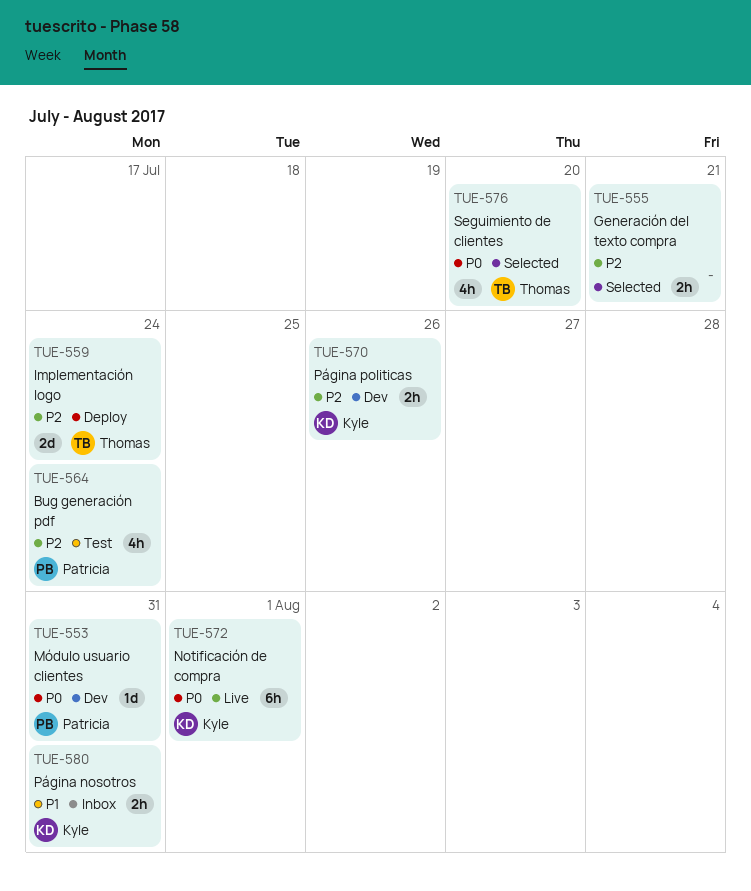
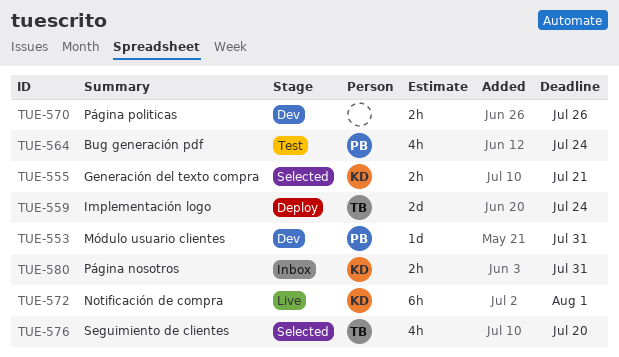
TUE-555, owner: none -> Kyle
TUE-570, owner: Kyle -> none

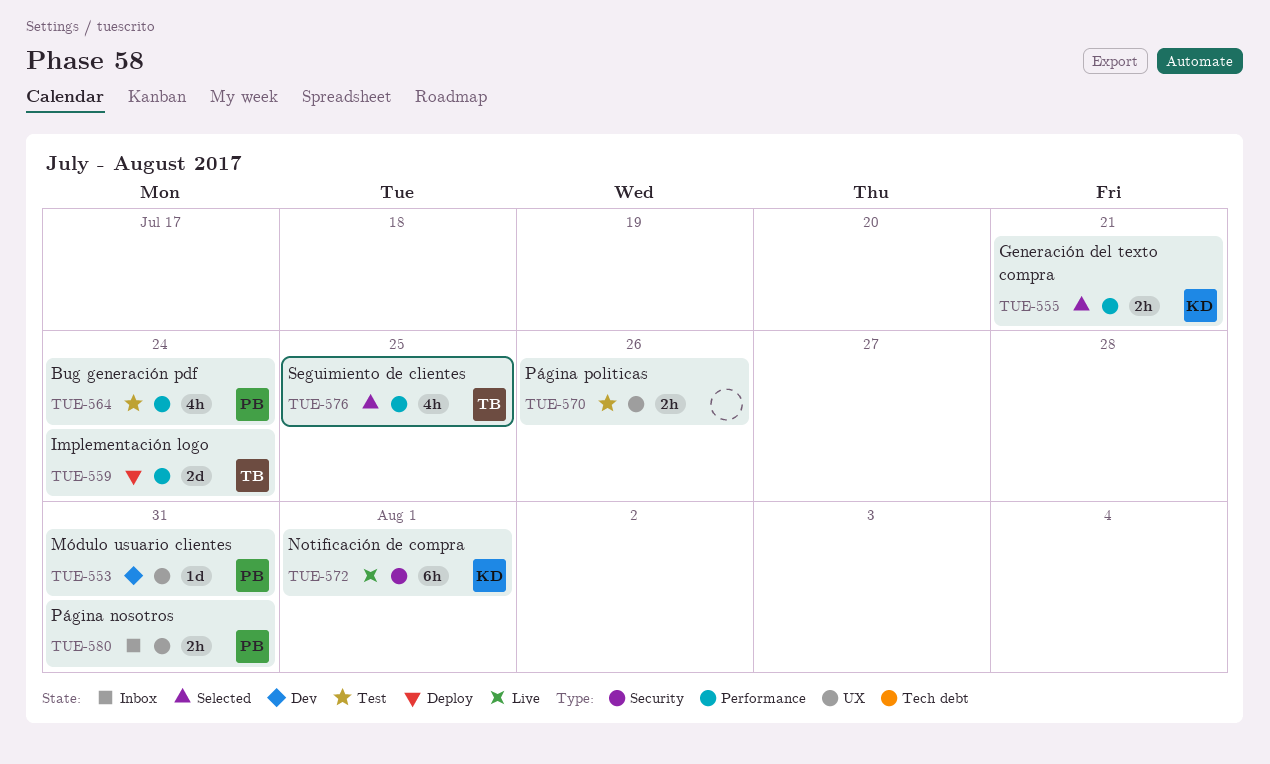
TUE-570, status: Dev -> Test
TUE-576, due: Jul 20 -> Jul 25
TUE-580, owner: KD -> PB

